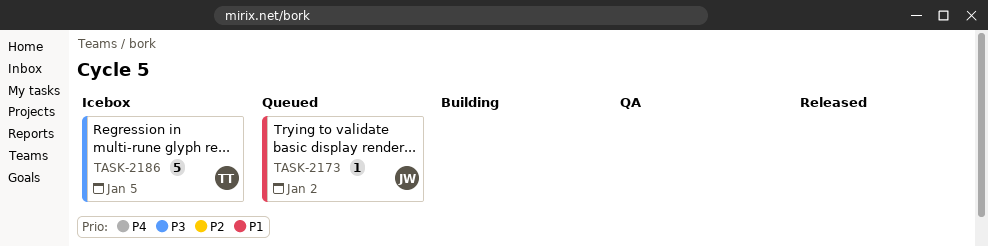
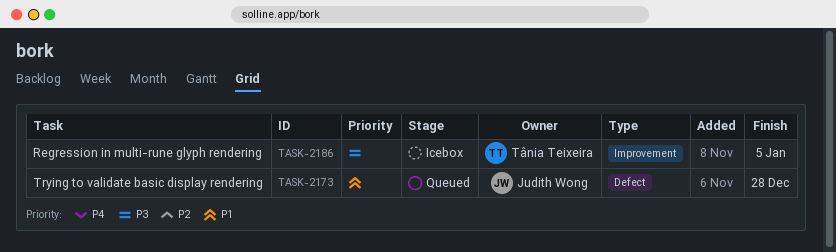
TASK-2173, due: Jan 2 -> Dec 28

